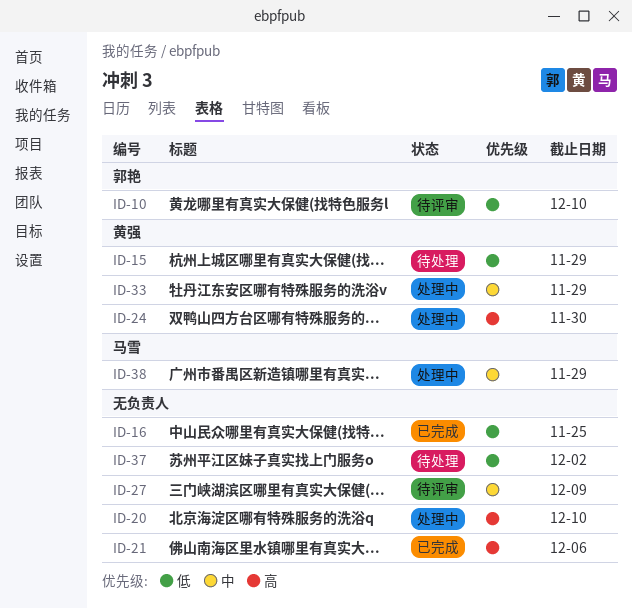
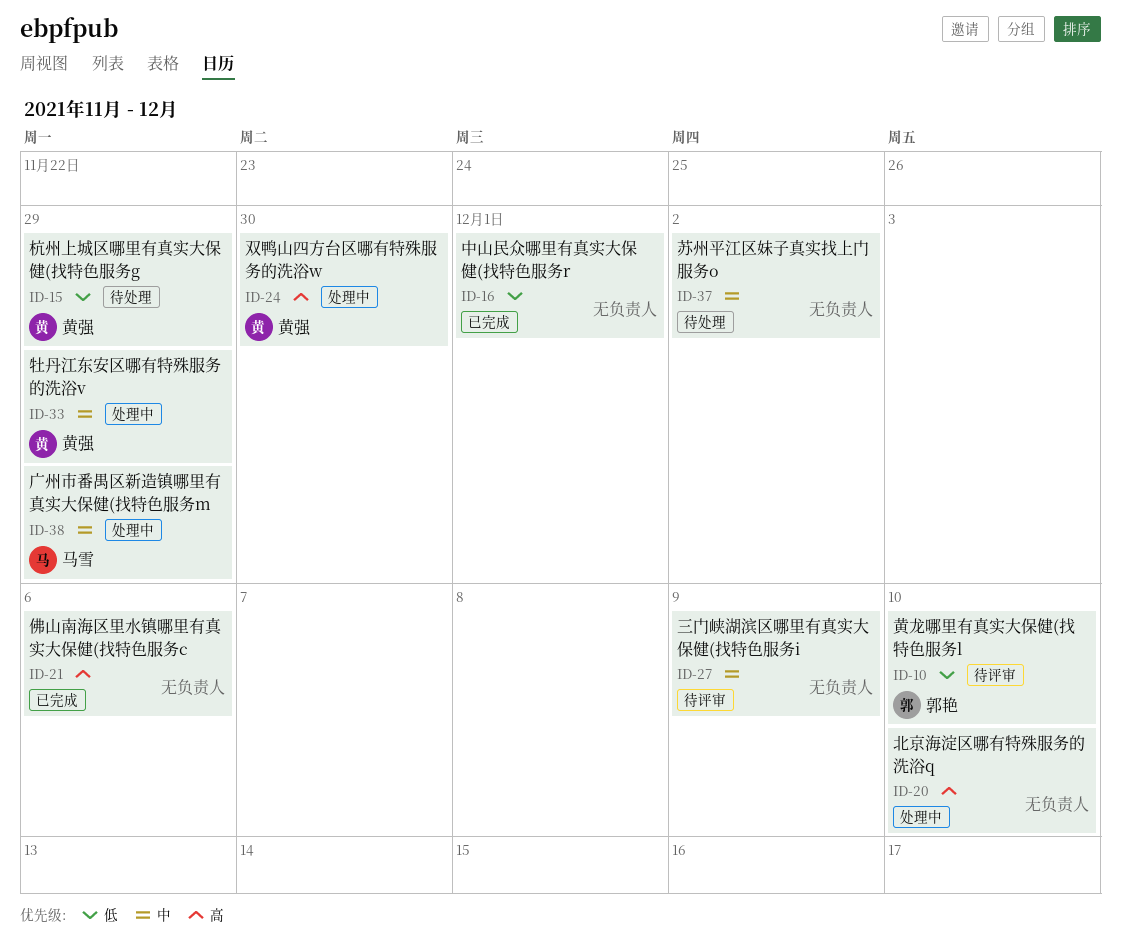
ID-16, due: Nov 25 -> Dec 1
ID-37, priority: 低 -> 中

